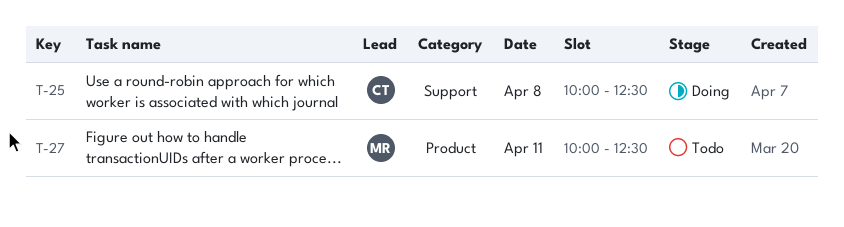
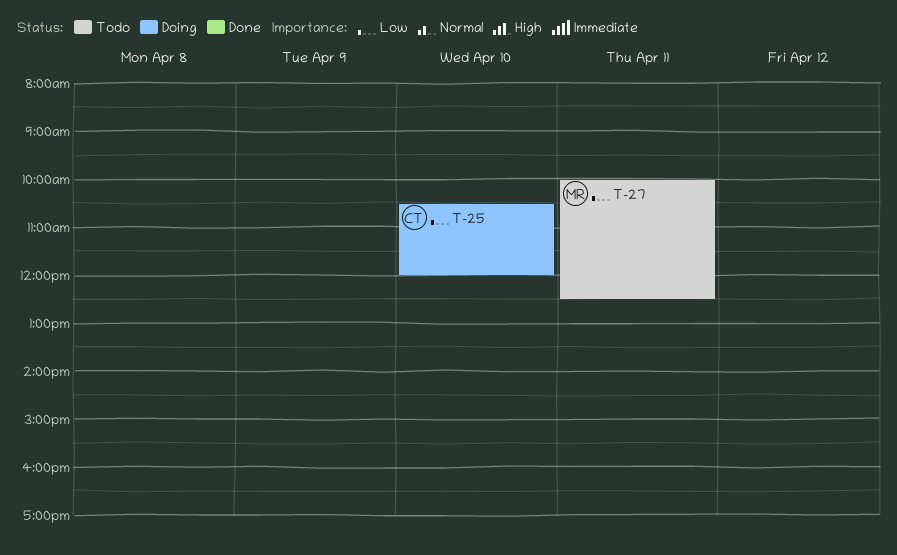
T-25, day: Apr 8 -> Apr 10
T-25, begins: 10:00 -> 10:30
T-25, ends: 12:30 -> 12:00

